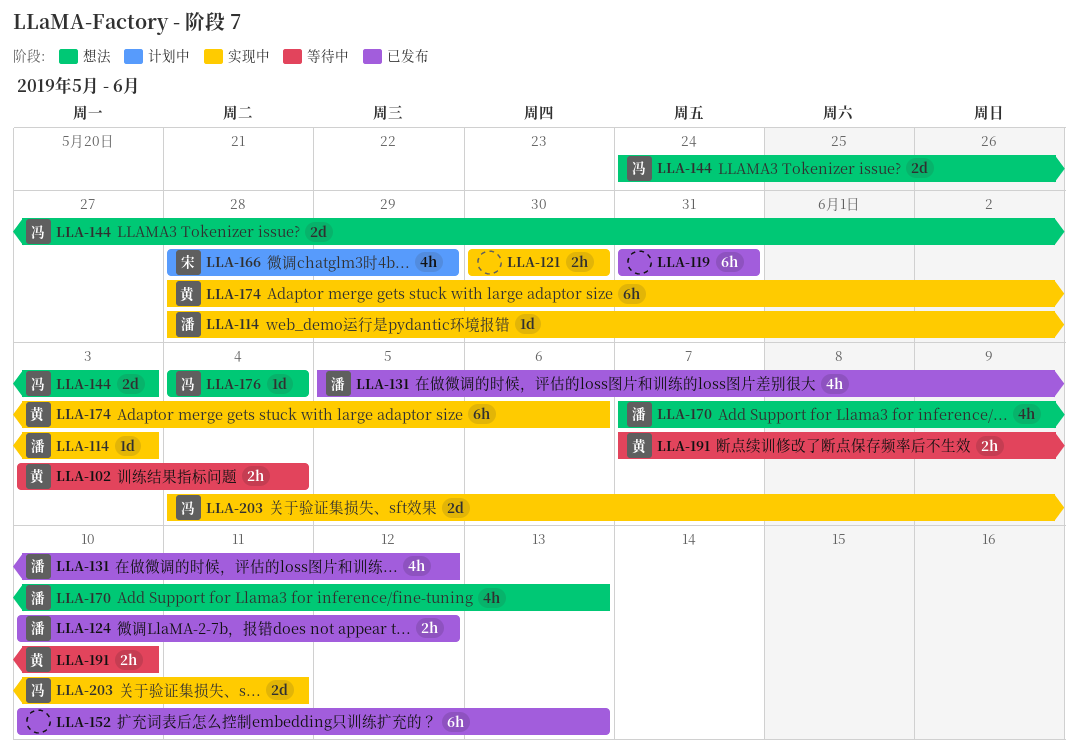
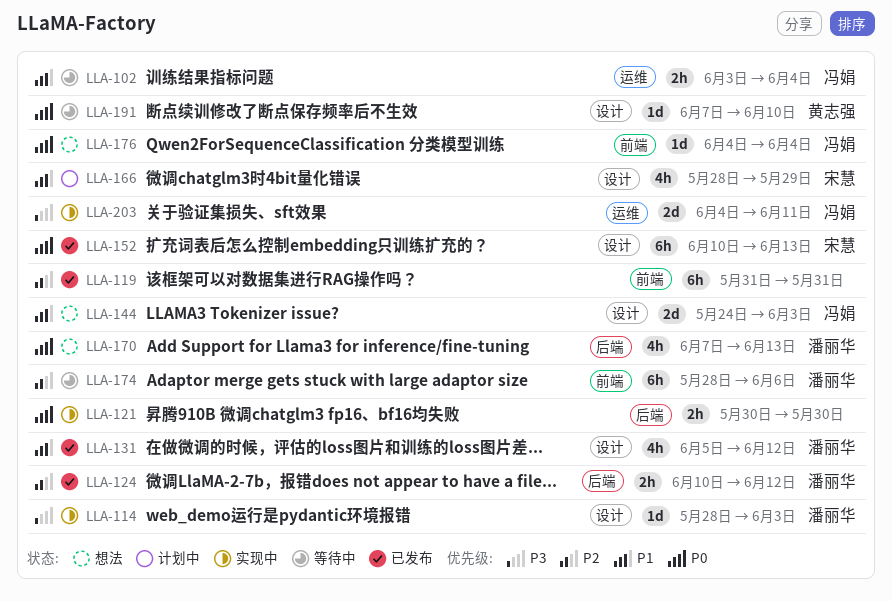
LLA-102, owner: 黄志强 -> 冯娟
LLA-152, owner: none -> 宋慧
LLA-174, status: 实现中 -> 等待中
LLA-174, owner: 黄志强 -> 潘丽华
LLA-191, estimate: 2h -> 1d

